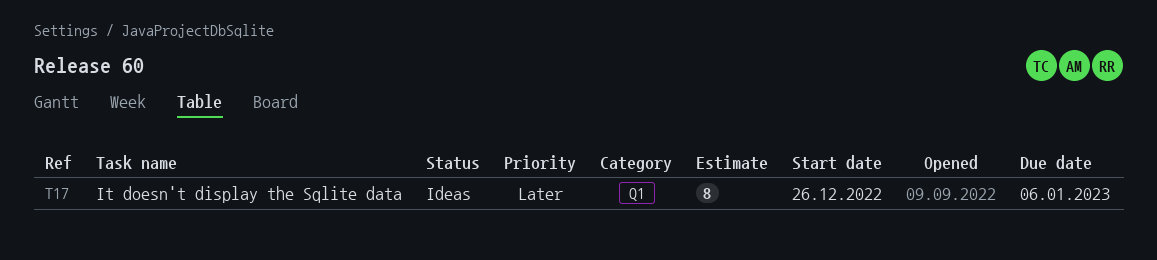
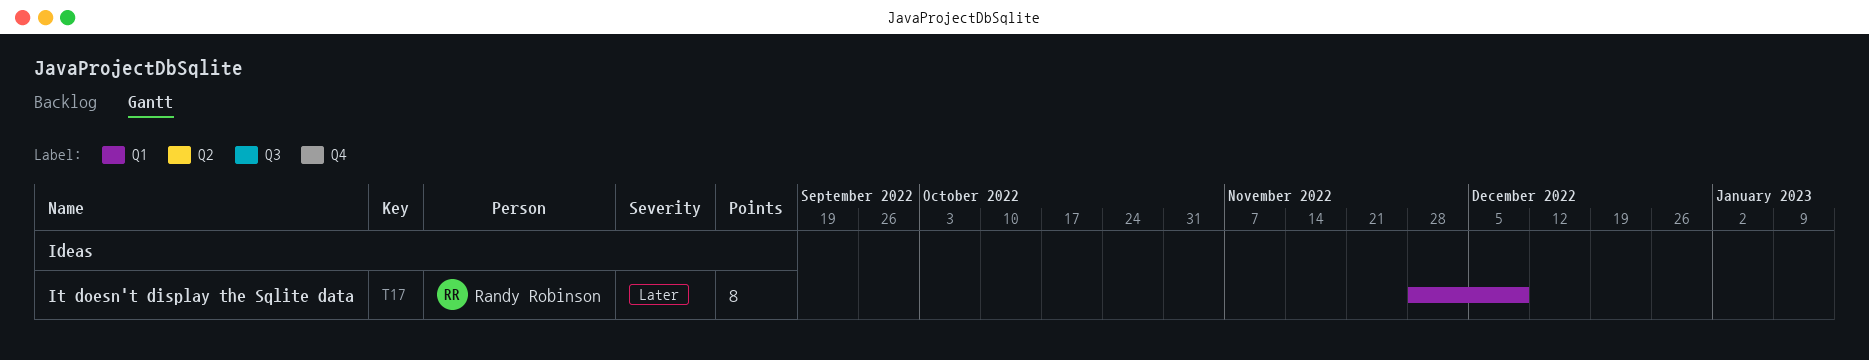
T17, start: Dec 26 -> Nov 28
T17, due: Jan 6 -> Dec 9

